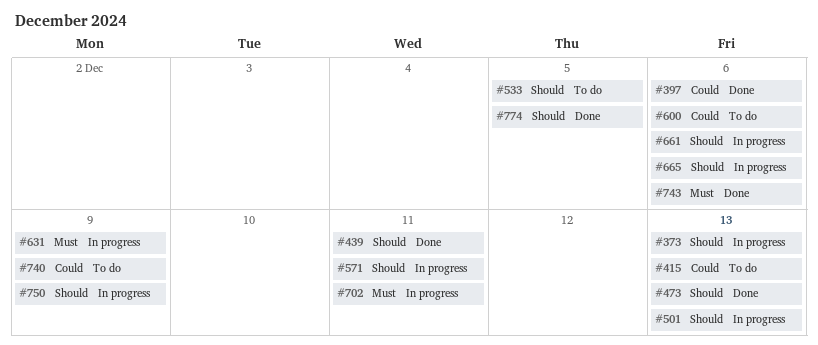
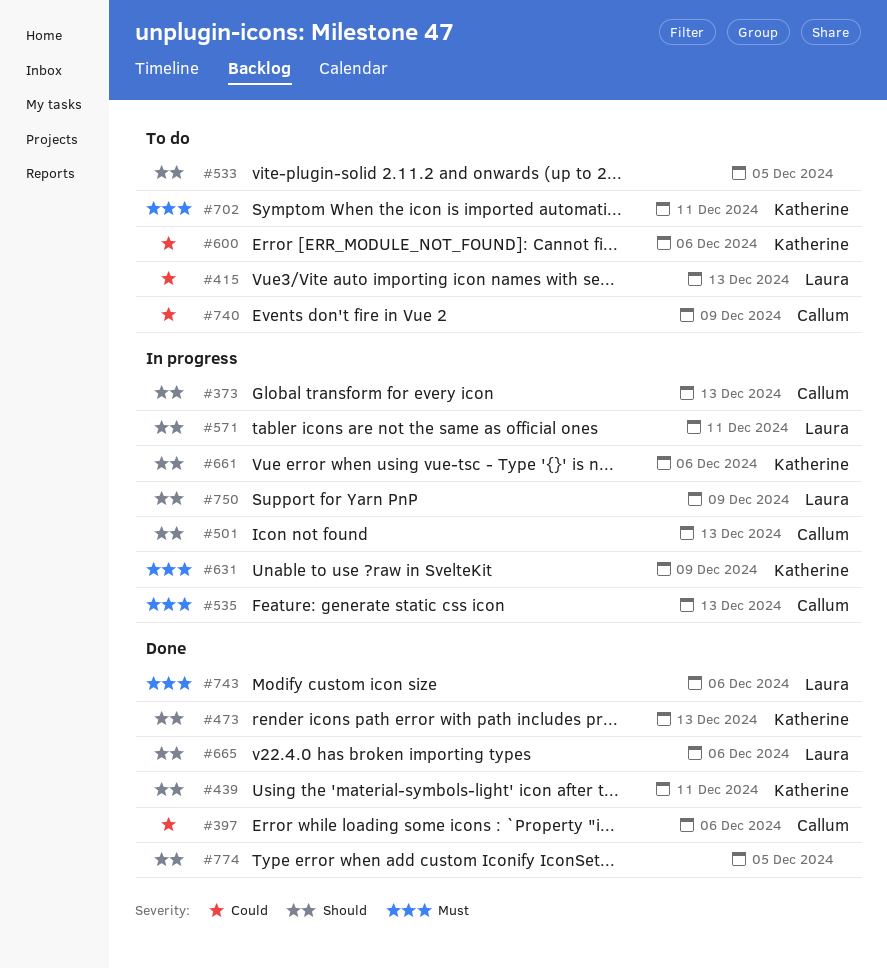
#535: none -> present
#665, status: In progress -> Done
#702, status: In progress -> To do

